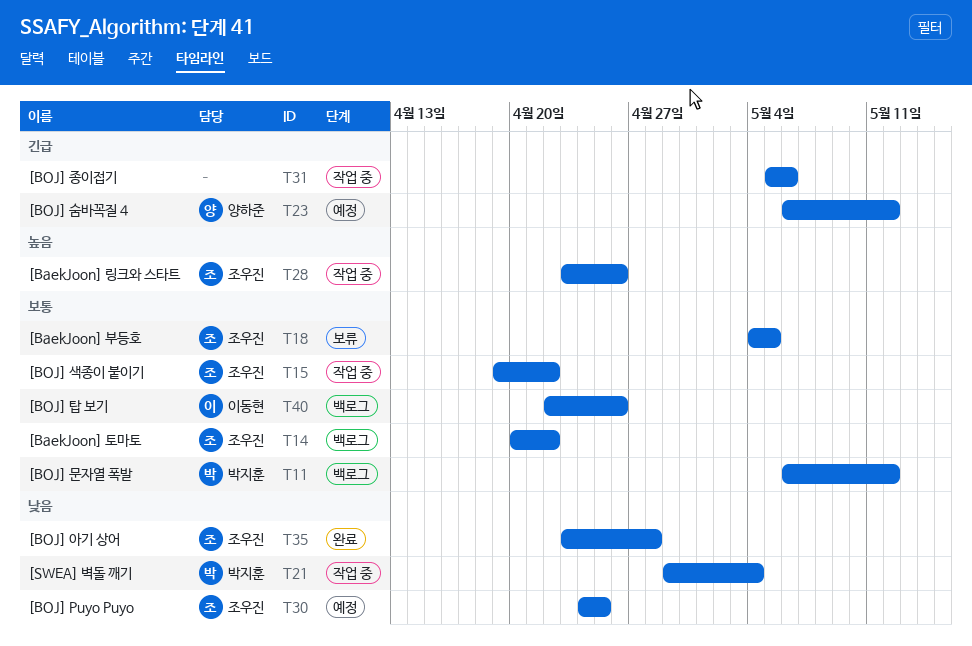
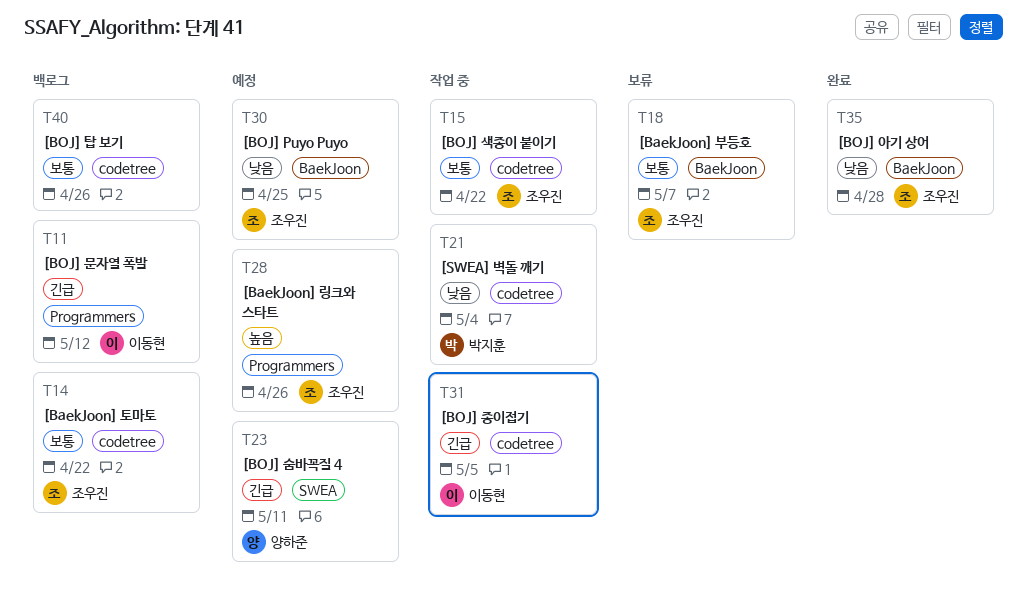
T11, owner: 박지훈 -> 이동현
T11, priority: 보통 -> 긴급
T18, due: May 5 -> May 7
T23, due: May 12 -> May 11
T28, status: 작업 중 -> 예정
T31, owner: none -> 이동현
T31, due: May 6 -> May 5
T40, owner: 이동현 -> none

